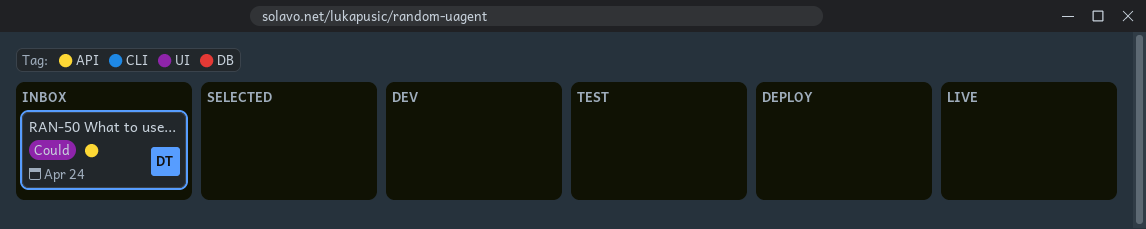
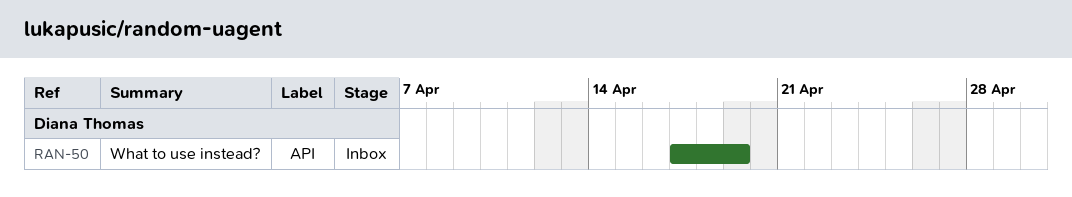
RAN-50, due: Apr 24 -> Apr 19

